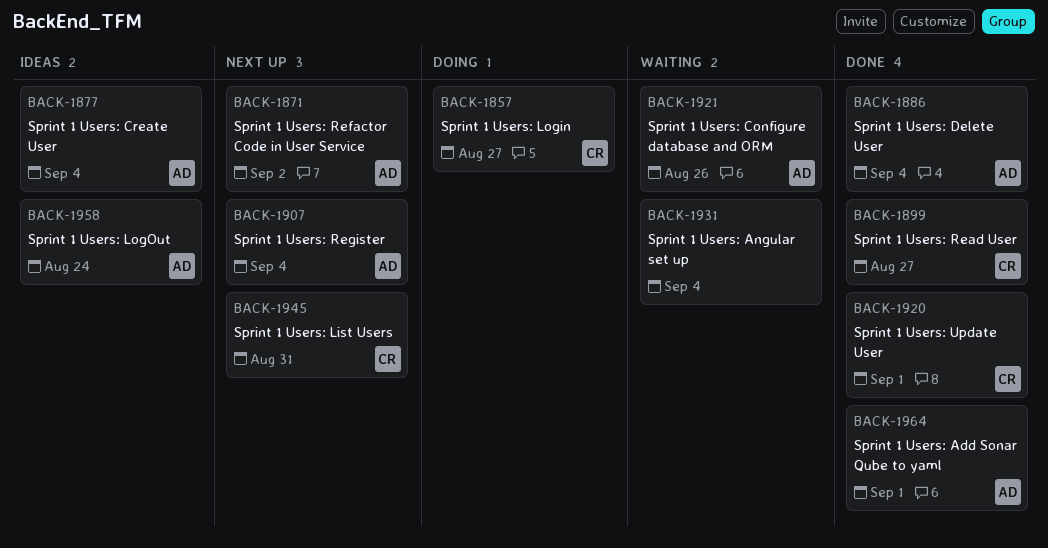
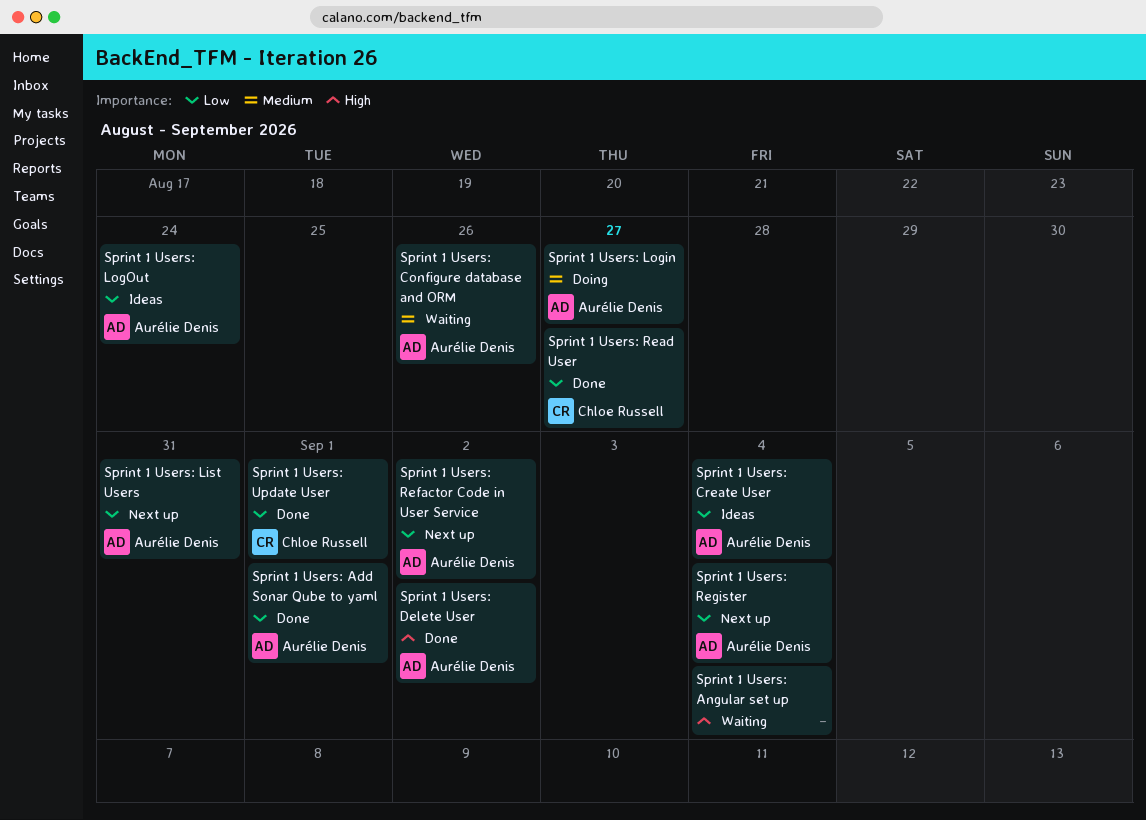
Sprint 1 Users: Delete User, due: Sep 4 -> Sep 2
Sprint 1 Users: List Users, owner: Chloe Russell -> Aurélie Denis
Sprint 1 Users: Login, owner: Chloe Russell -> Aurélie Denis

